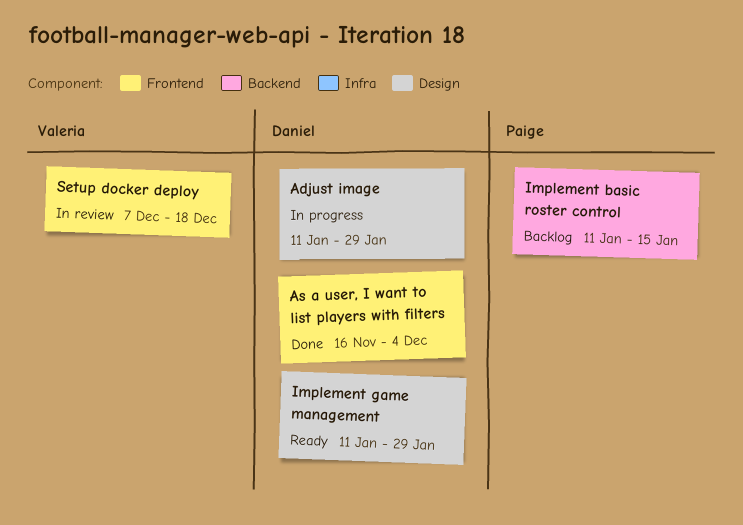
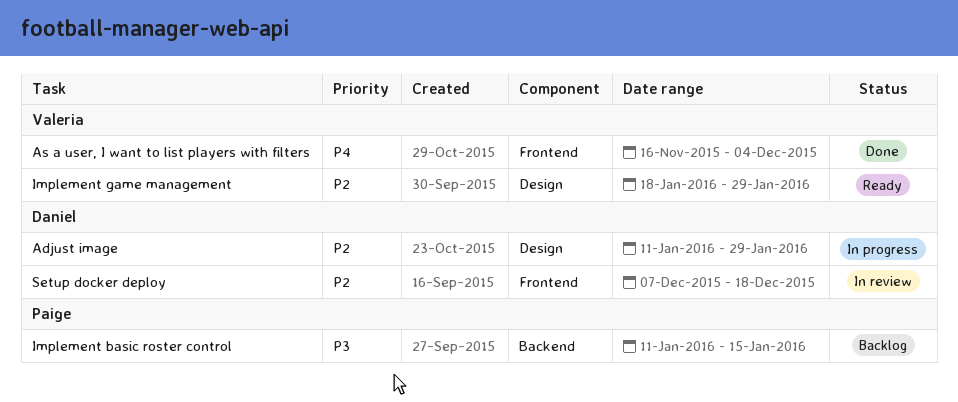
As a user, I want to list players with filters, owner: Daniel -> Valeria
Implement game management, owner: Daniel -> Valeria
Implement game management, start: Jan 11 -> Jan 18
Setup docker deploy, owner: Valeria -> Daniel

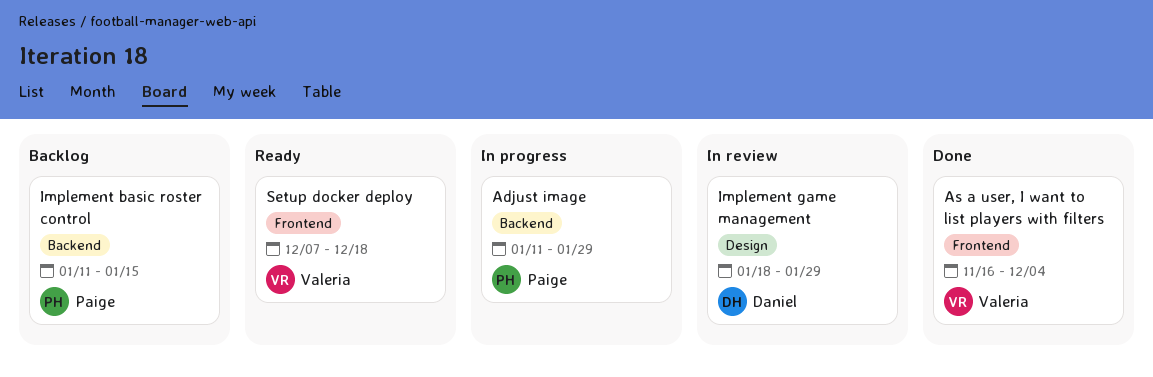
Adjust image, owner: Daniel -> Paige
Adjust image, label: Design -> Backend
Implement game management, status: Ready -> In review
Implement game management, owner: Valeria -> Daniel
Setup docker deploy, status: In review -> Ready
Setup docker deploy, owner: Daniel -> Valeria

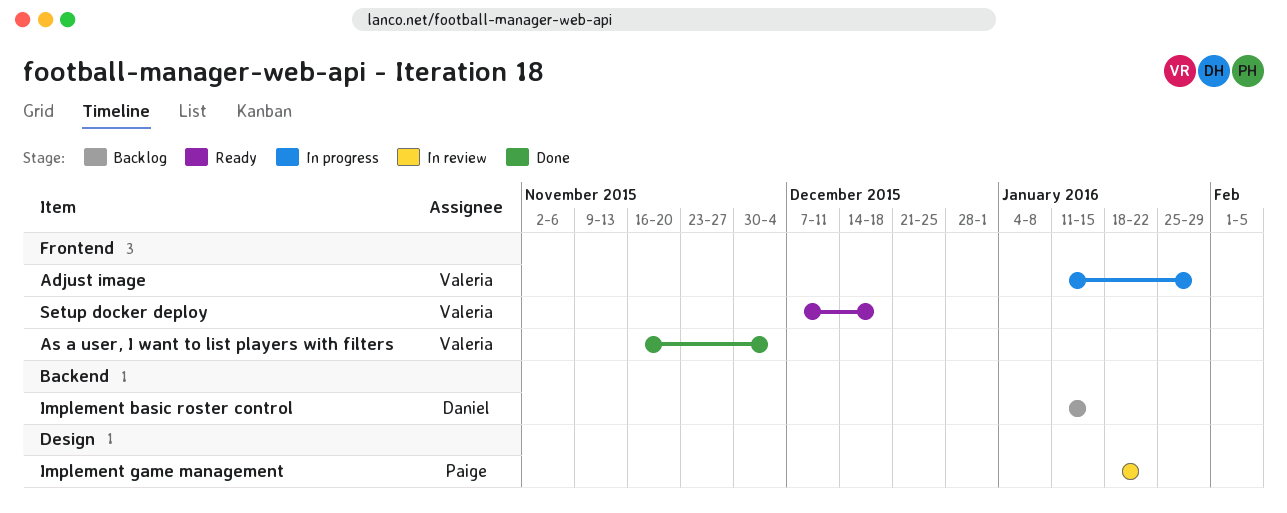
Adjust image, owner: Paige -> Valeria
Adjust image, label: Backend -> Frontend
Implement basic roster control, owner: Paige -> Daniel
Implement game management, owner: Daniel -> Paige
Implement game management, due: Jan 29 -> Jan 22

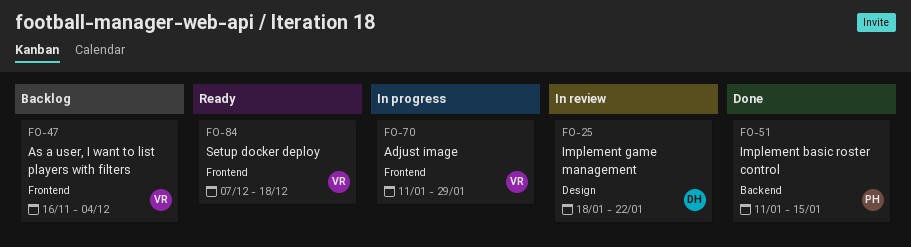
As a user, I want to list players with filters, status: Done -> Backlog
Implement basic roster control, status: Backlog -> Done
Implement basic roster control, owner: Daniel -> Paige
Implement game management, owner: Paige -> Daniel

